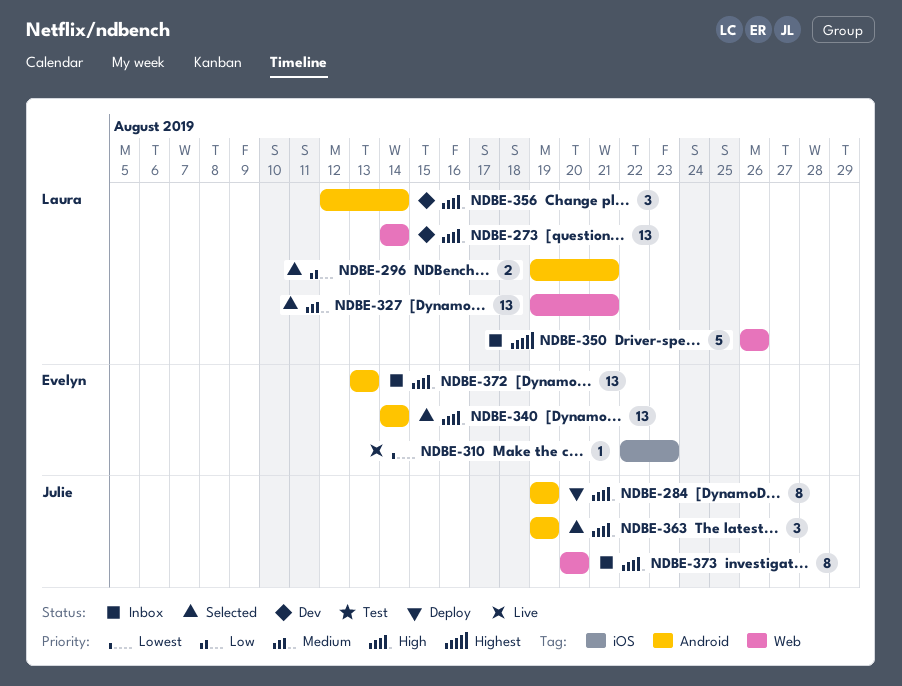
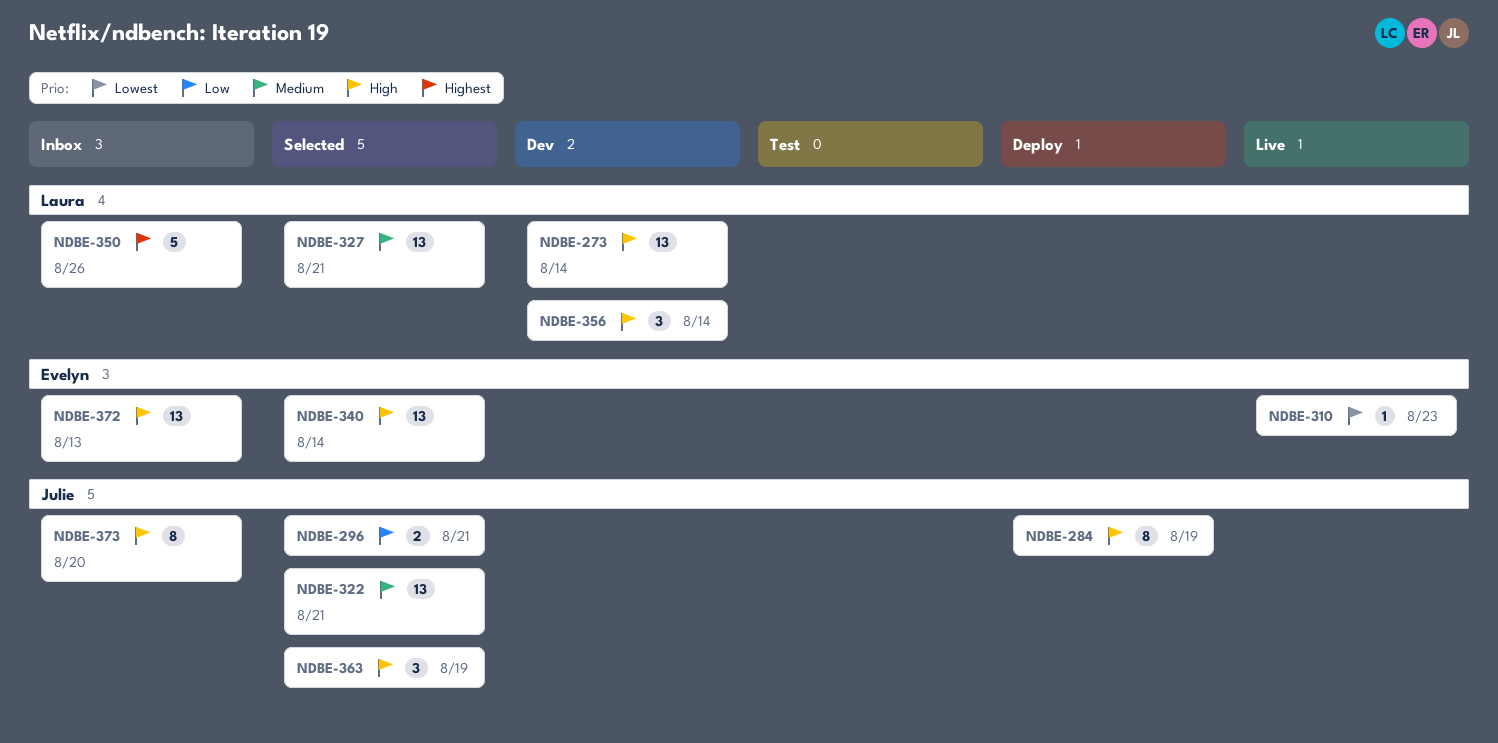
NDBE-296, owner: Laura -> Julie
NDBE-322: none -> present

